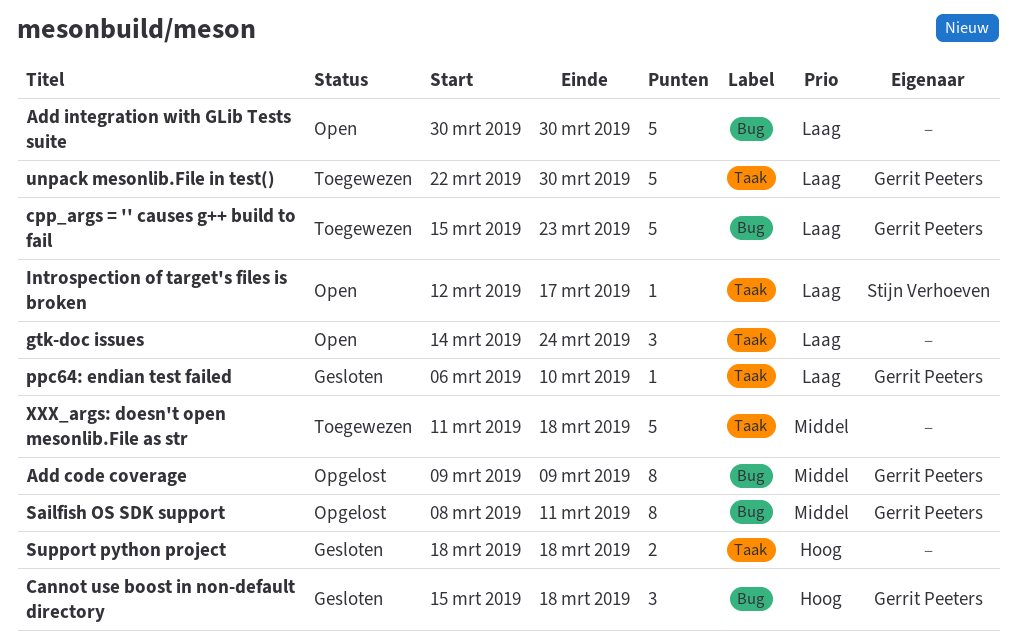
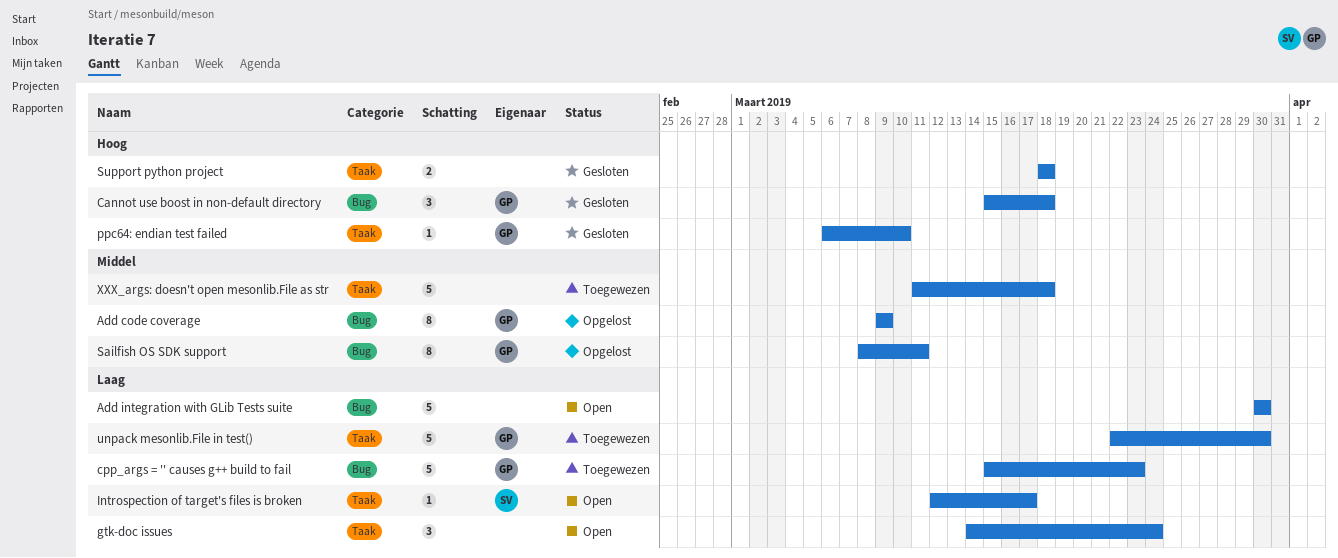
ppc64: endian test failed, priority: Laag -> Hoog

